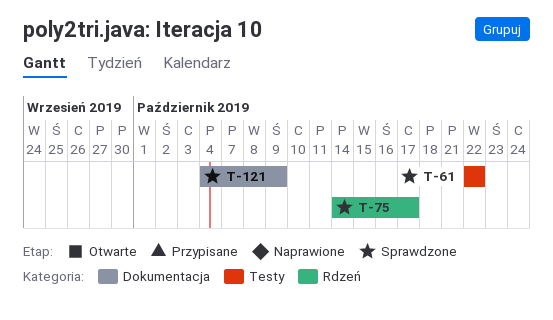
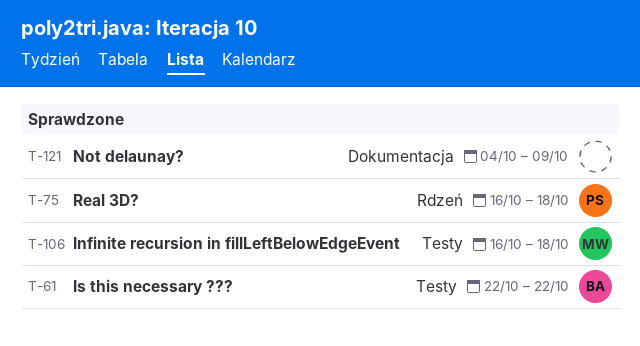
T-75, start: Oct 14 -> Oct 16
T-75, due: Oct 17 -> Oct 18
T-106: none -> present

